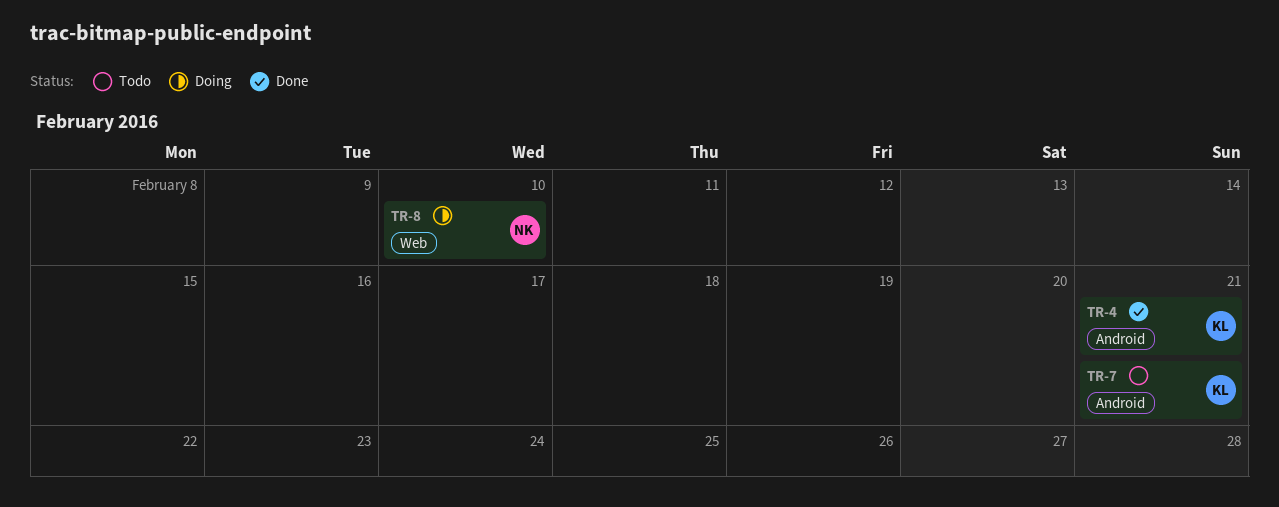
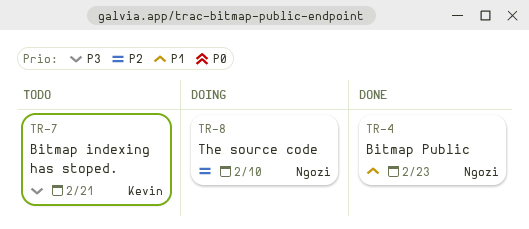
TR-4, owner: Kevin -> Ngozi
TR-4, due: Feb 21 -> Feb 23

